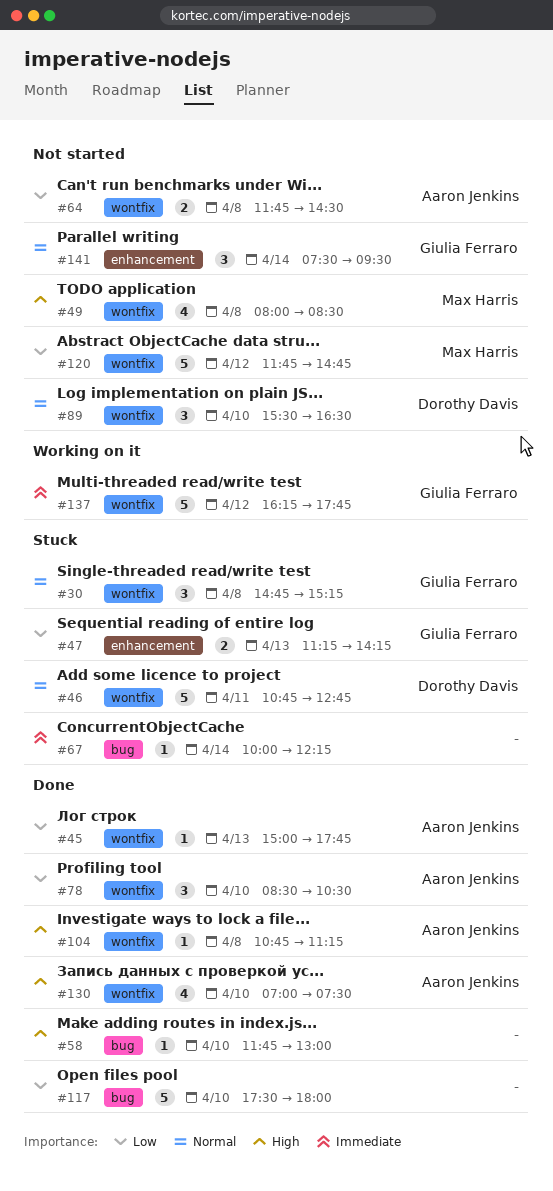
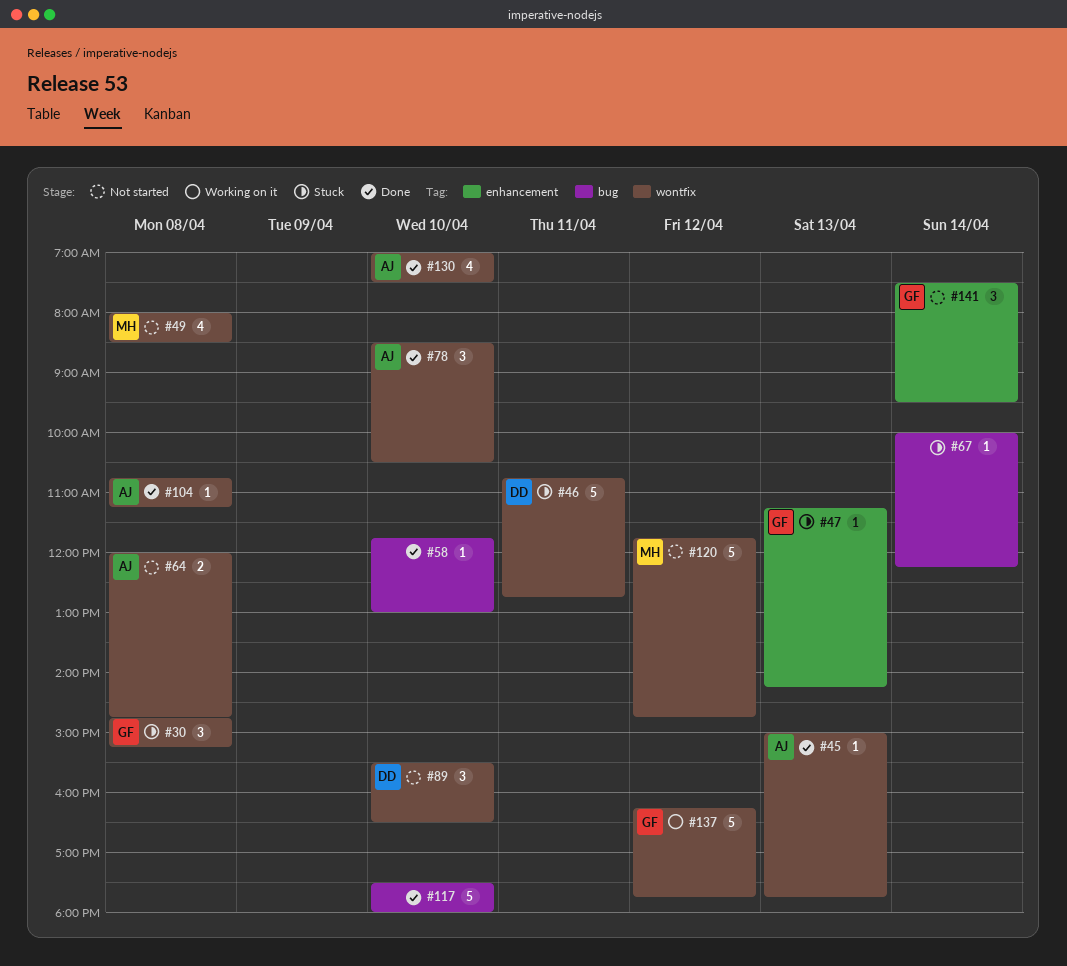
#47, estimate: 2 -> 1
#64, begins: 11:45 -> 12:00
#64, ends: 14:30 -> 14:45

